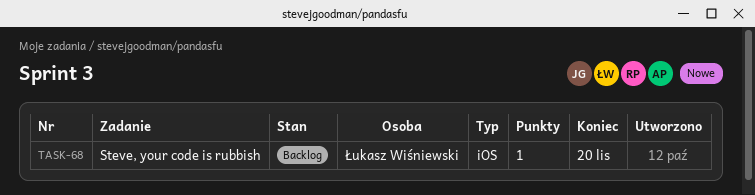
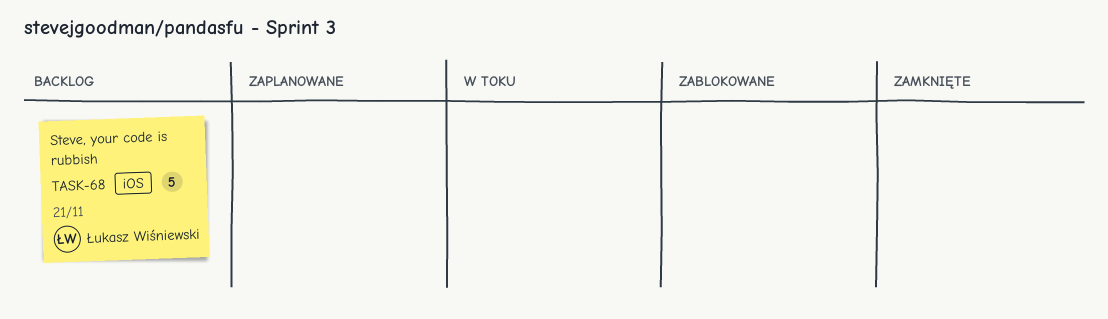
TASK-68, estimate: 1 -> 5
TASK-68, due: Nov 20 -> Nov 21

